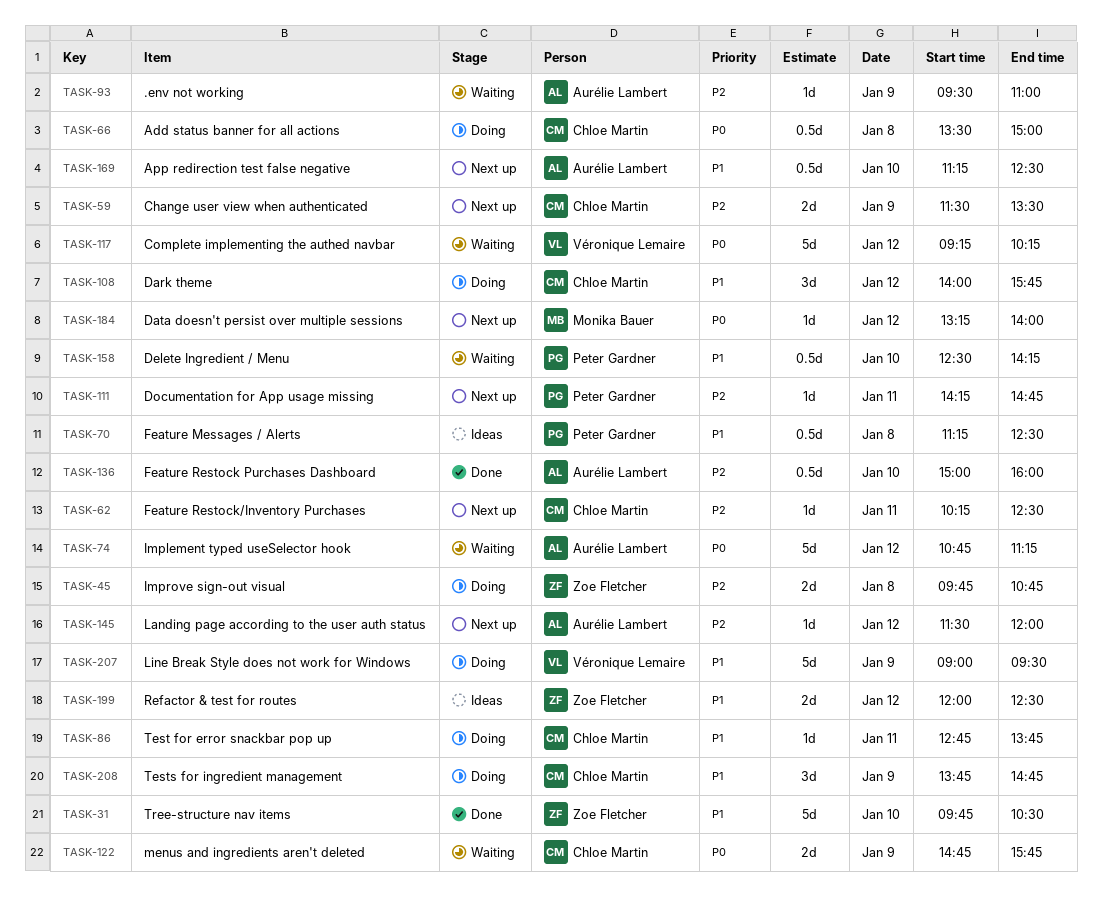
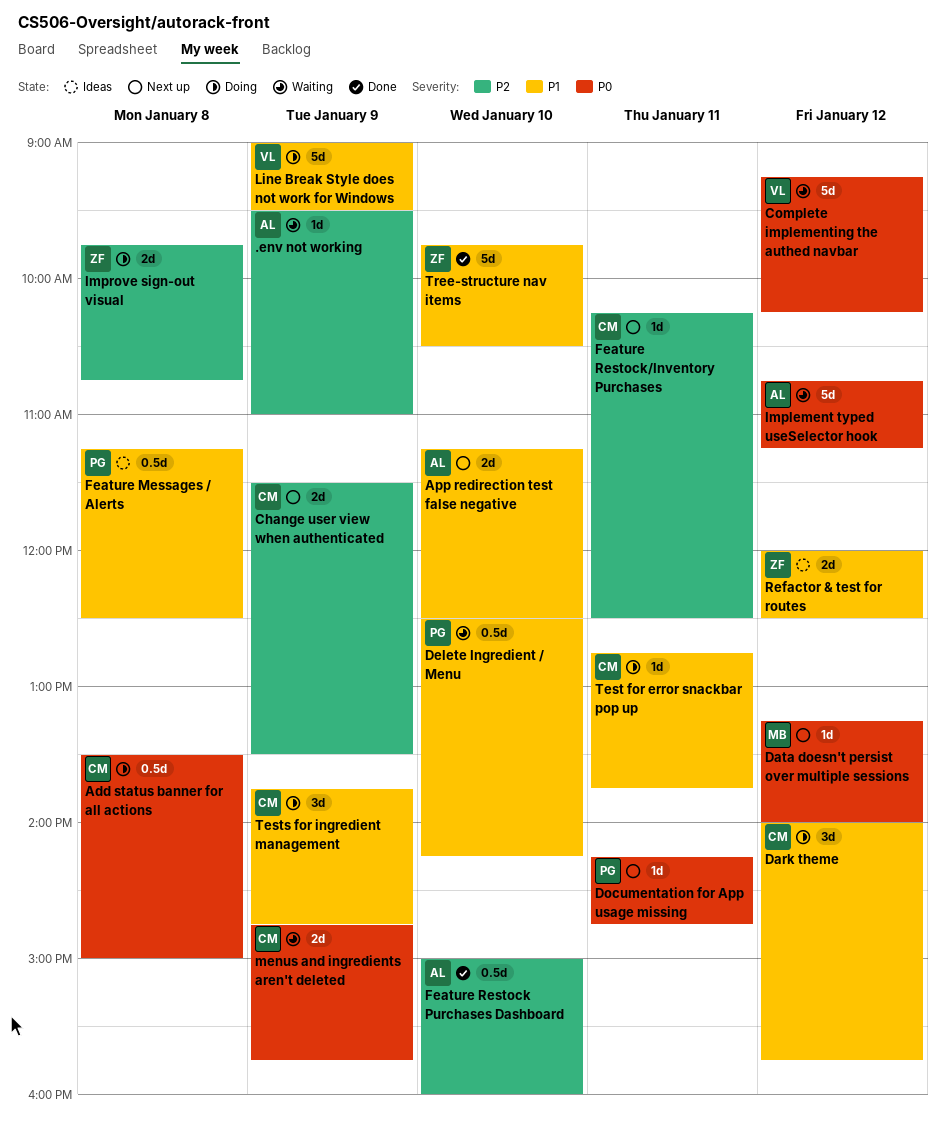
App redirection test false negative, estimate: 0.5d -> 2d
Documentation for App usage missing, priority: P2 -> P0
Landing page according to the user auth status: present -> none

